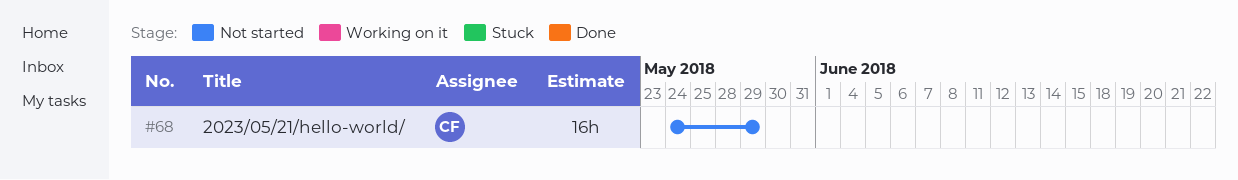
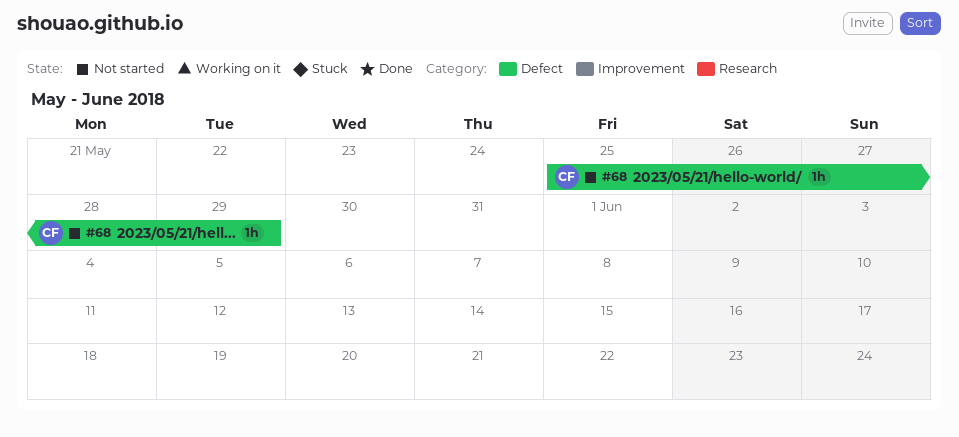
#68, estimate: 16h -> 1h
#68, start: May 24 -> May 25

